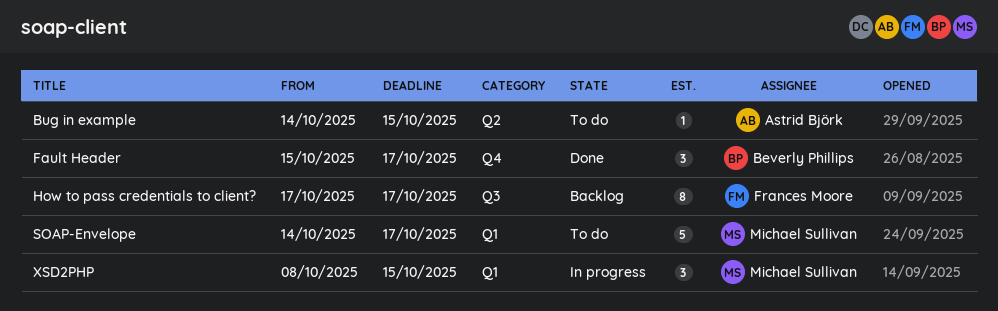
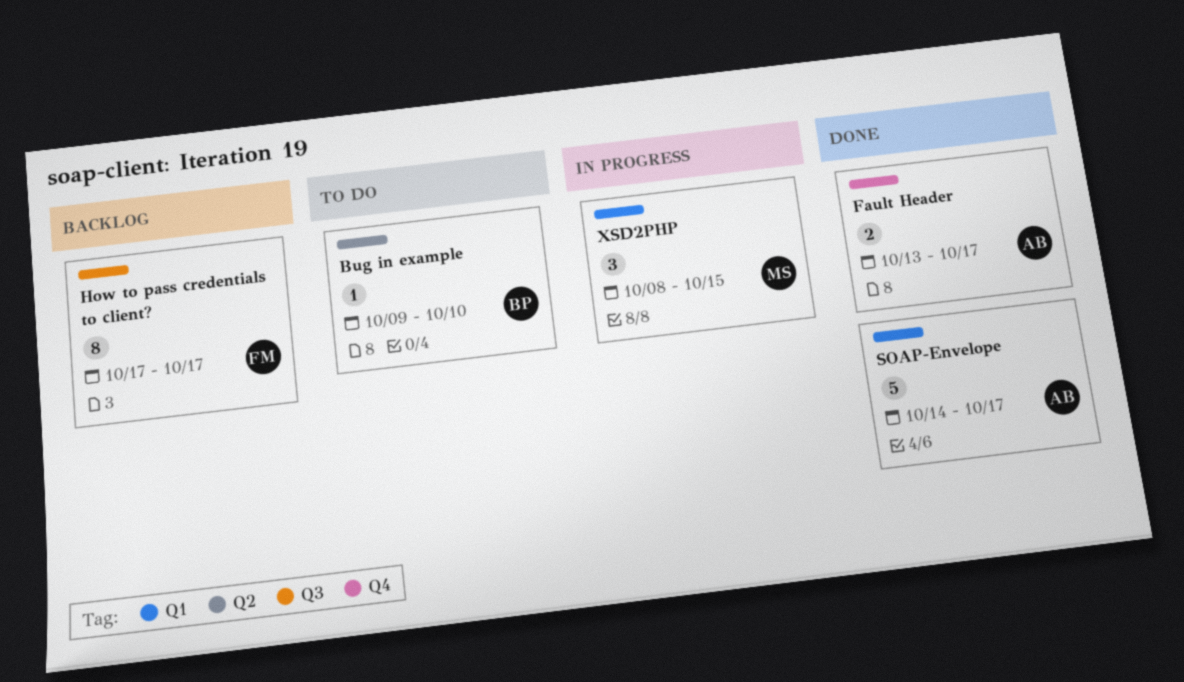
Bug in example, owner: Astrid Björk -> Beverly Phillips
Bug in example, start: Oct 14 -> Oct 9
Bug in example, due: Oct 15 -> Oct 10
Fault Header, owner: Beverly Phillips -> Astrid Björk
Fault Header, estimate: 3 -> 2
Fault Header, start: Oct 15 -> Oct 13
SOAP-Envelope, status: To do -> Done
SOAP-Envelope, owner: Michael Sullivan -> Astrid Björk

